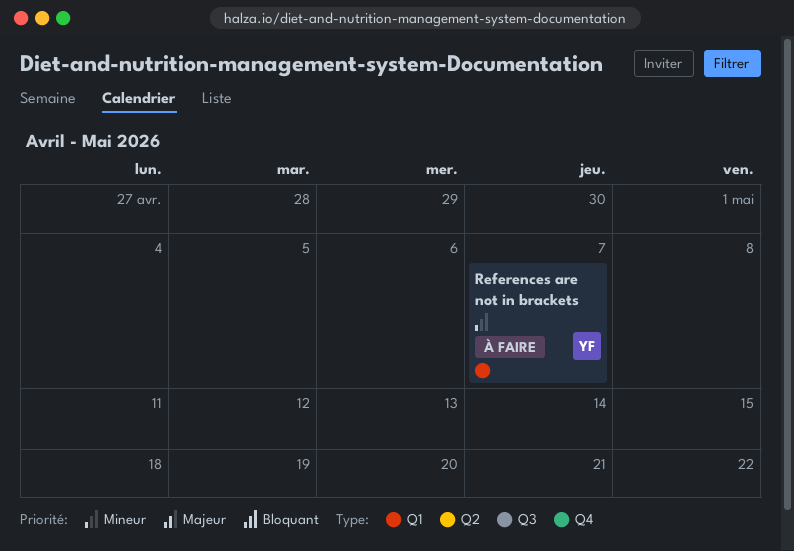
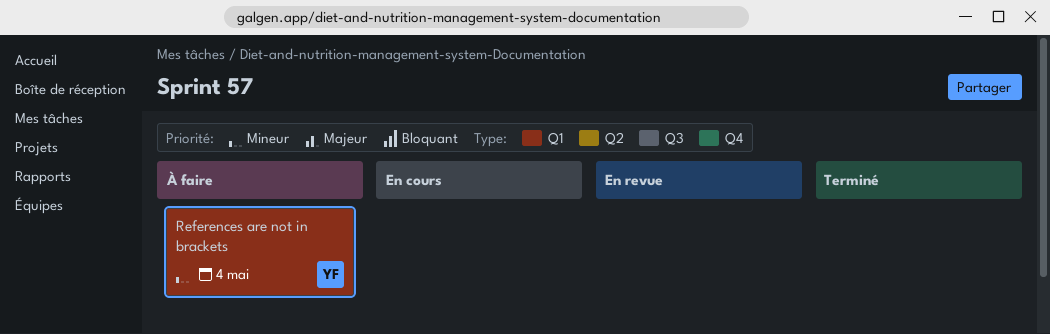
References are not in brackets, due: May 7 -> May 4

